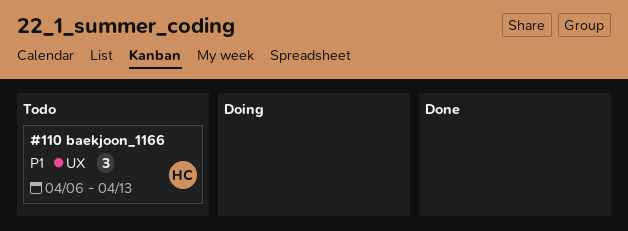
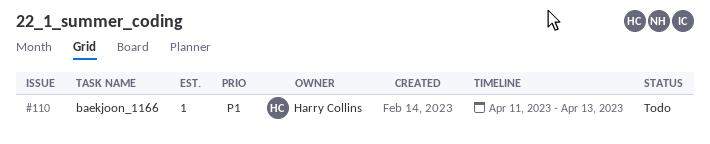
#110, estimate: 3 -> 1
#110, start: Apr 6 -> Apr 11

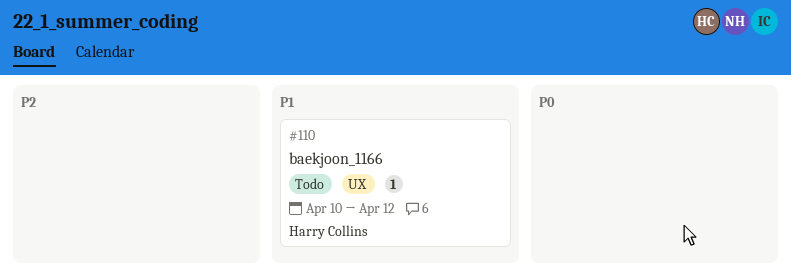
#110, start: Apr 11 -> Apr 10
#110, due: Apr 13 -> Apr 12

